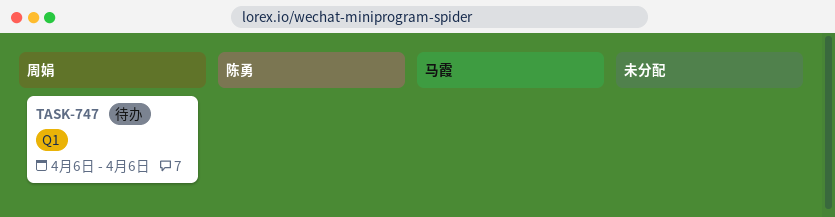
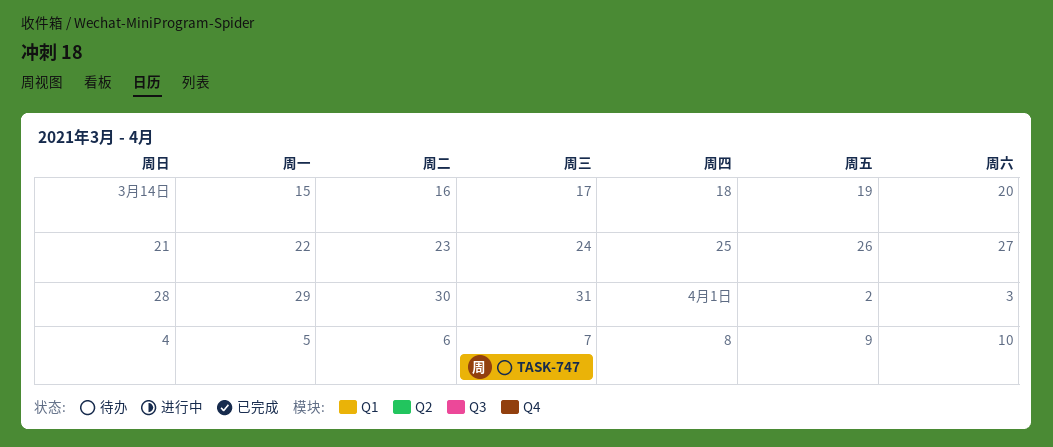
TASK-747, start: Apr 6 -> Apr 7
TASK-747, due: Apr 6 -> Apr 7

